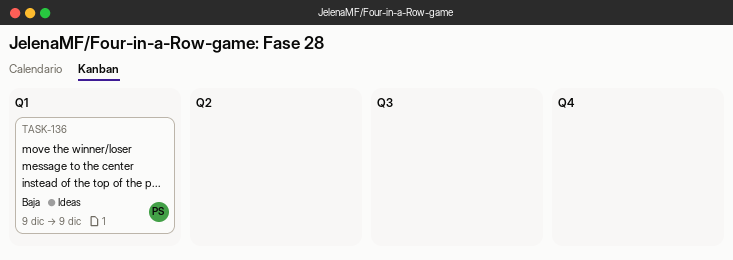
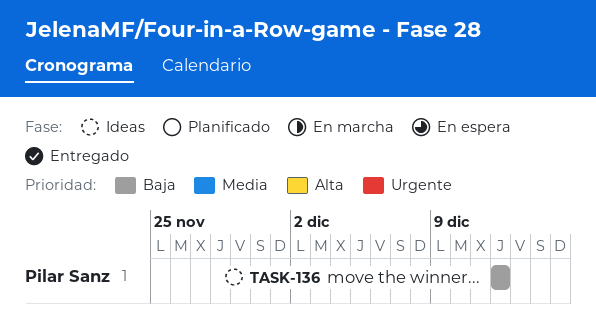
TASK-136, start: Dec 9 -> Dec 12
TASK-136, due: Dec 9 -> Dec 12

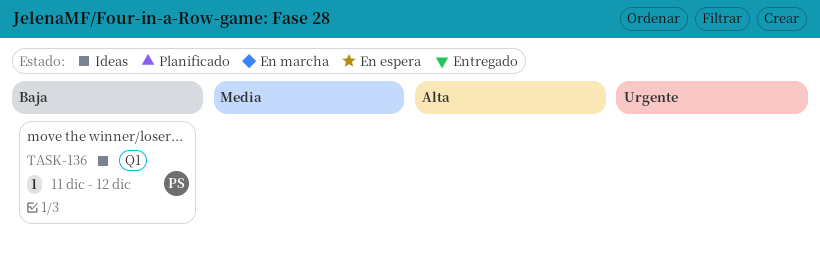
TASK-136, start: Dec 12 -> Dec 11

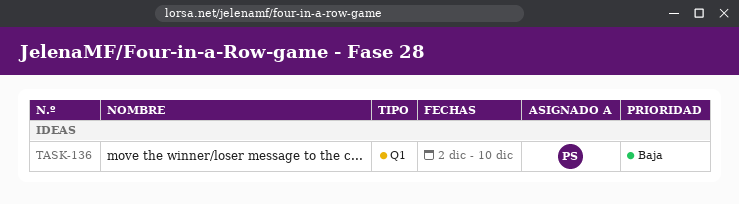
TASK-136, start: Dec 11 -> Dec 2
TASK-136, due: Dec 12 -> Dec 10

